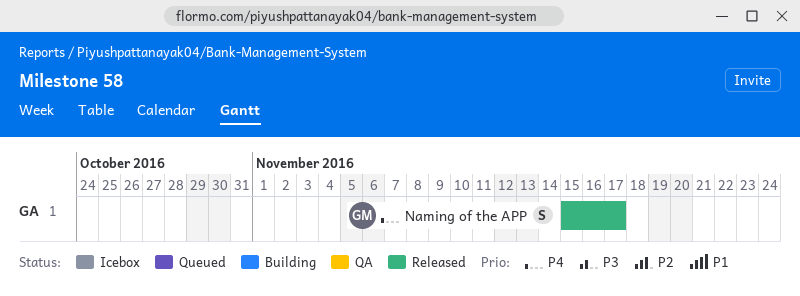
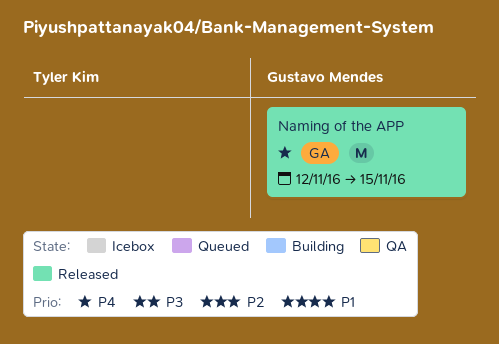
Naming of the APP, estimate: S -> M
Naming of the APP, start: Nov 15 -> Nov 12
Naming of the APP, due: Nov 17 -> Nov 15

